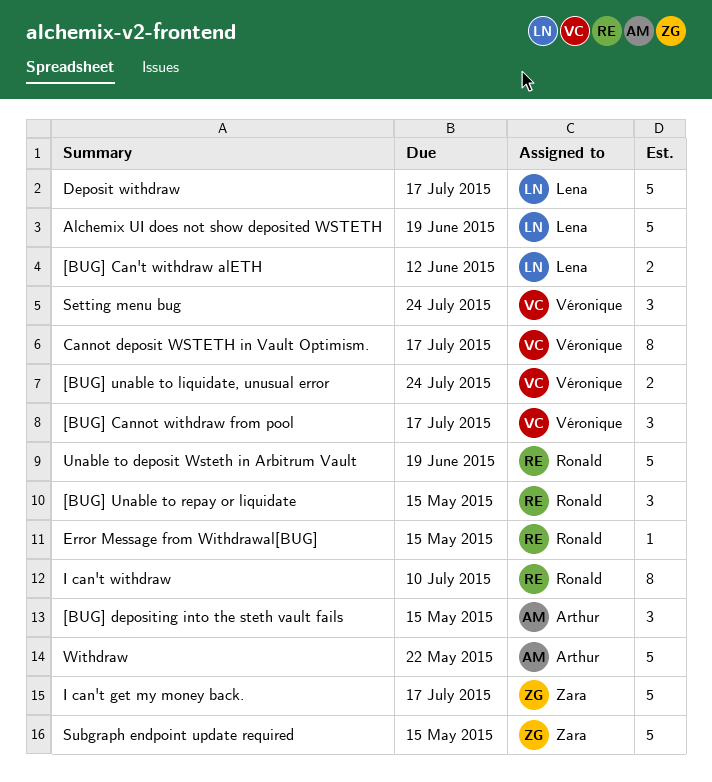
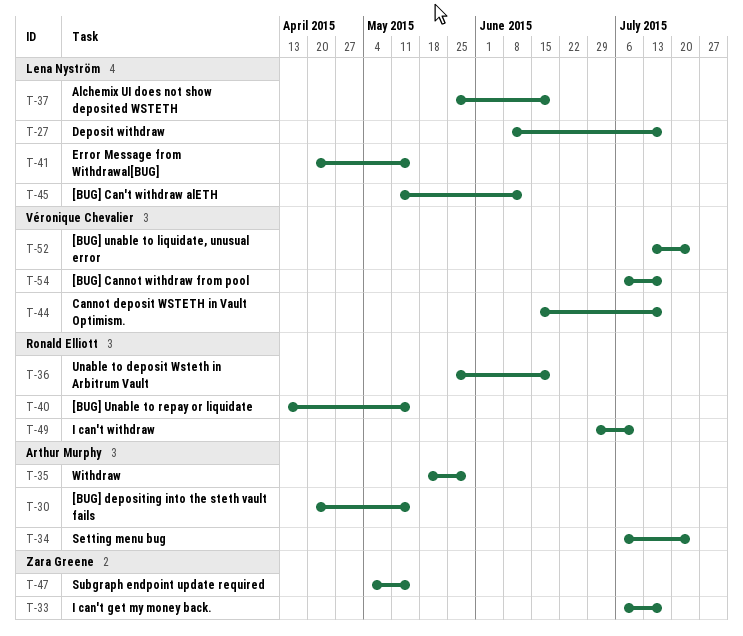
Error Message from Withdrawal[BUG], owner: Ronald Elliott -> Lena Nyström
Setting menu bug, owner: Véronique Chevalier -> Arthur Murphy
Withdraw, due: May 22 -> May 29

